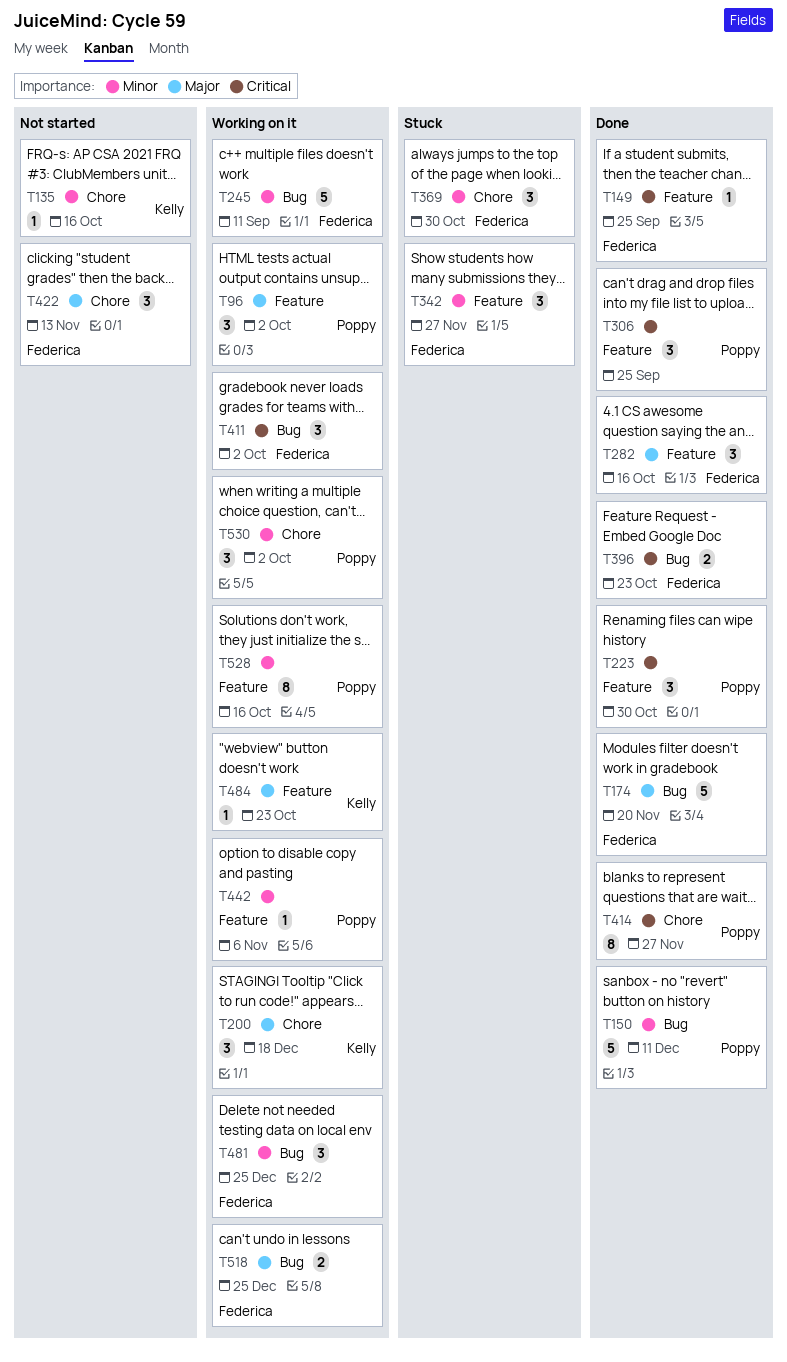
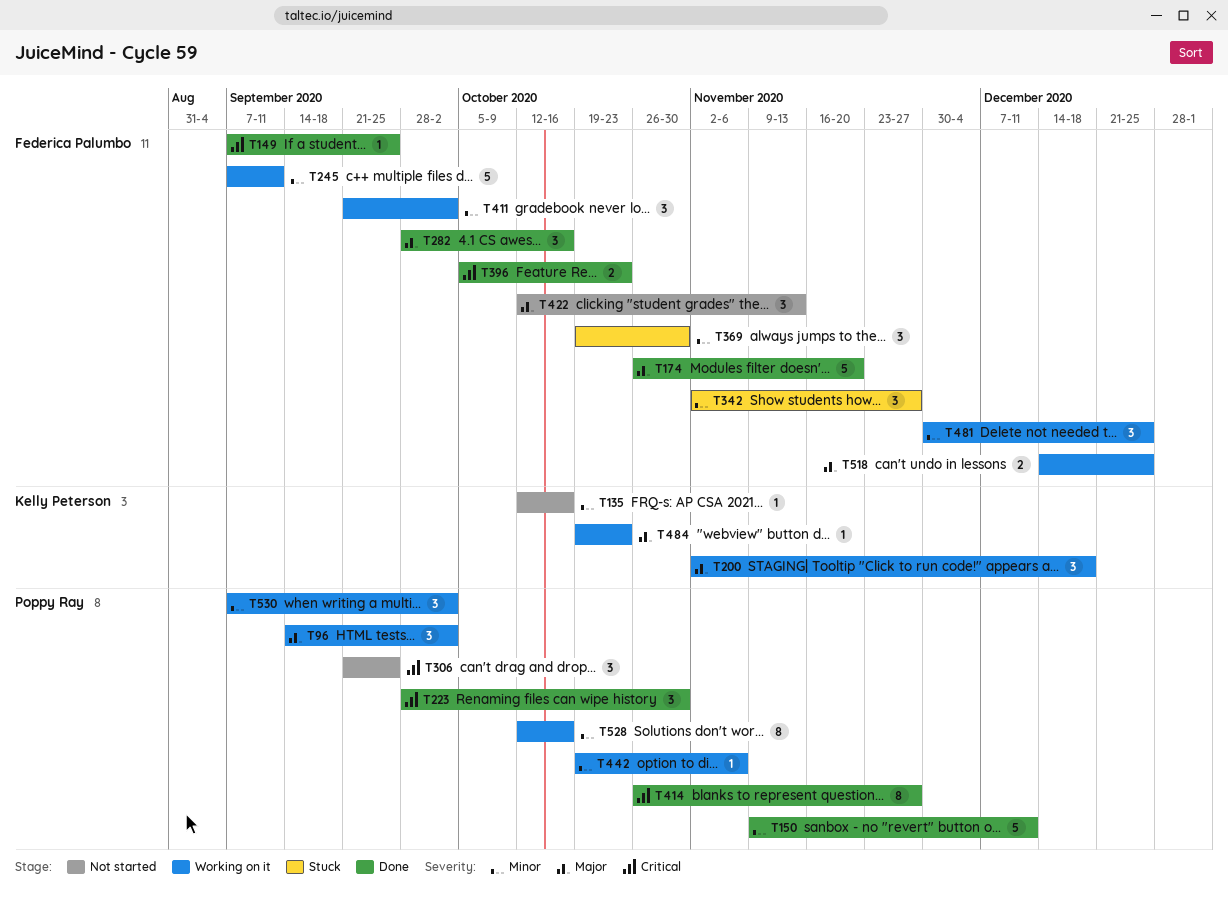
T306, status: Done -> Not started
T411, priority: Critical -> Minor

